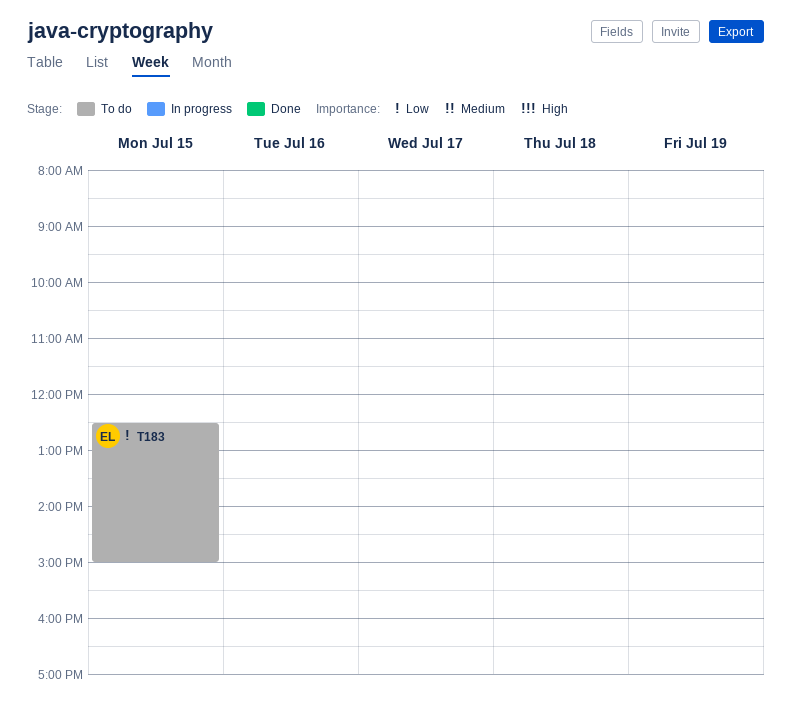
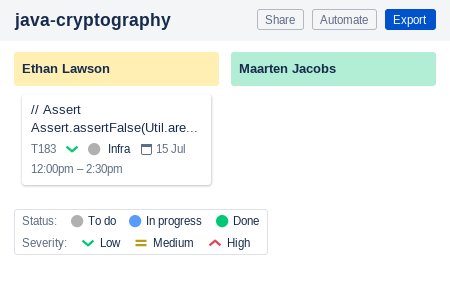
T183, begins: 12:30 -> 12:00
T183, ends: 15:00 -> 14:30

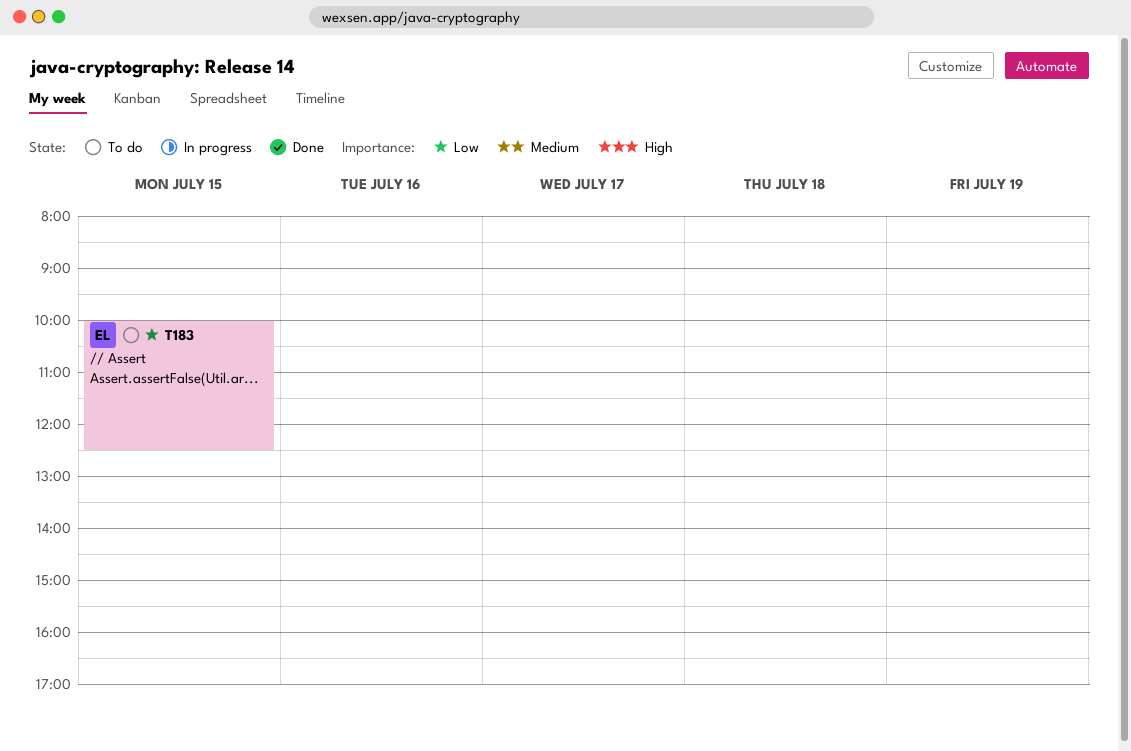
T183, begins: 12:00 -> 10:00
T183, ends: 14:30 -> 12:30

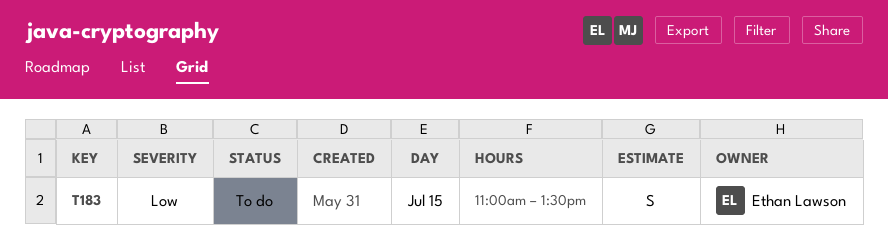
T183, begins: 10:00 -> 11:00
T183, ends: 12:30 -> 13:30

